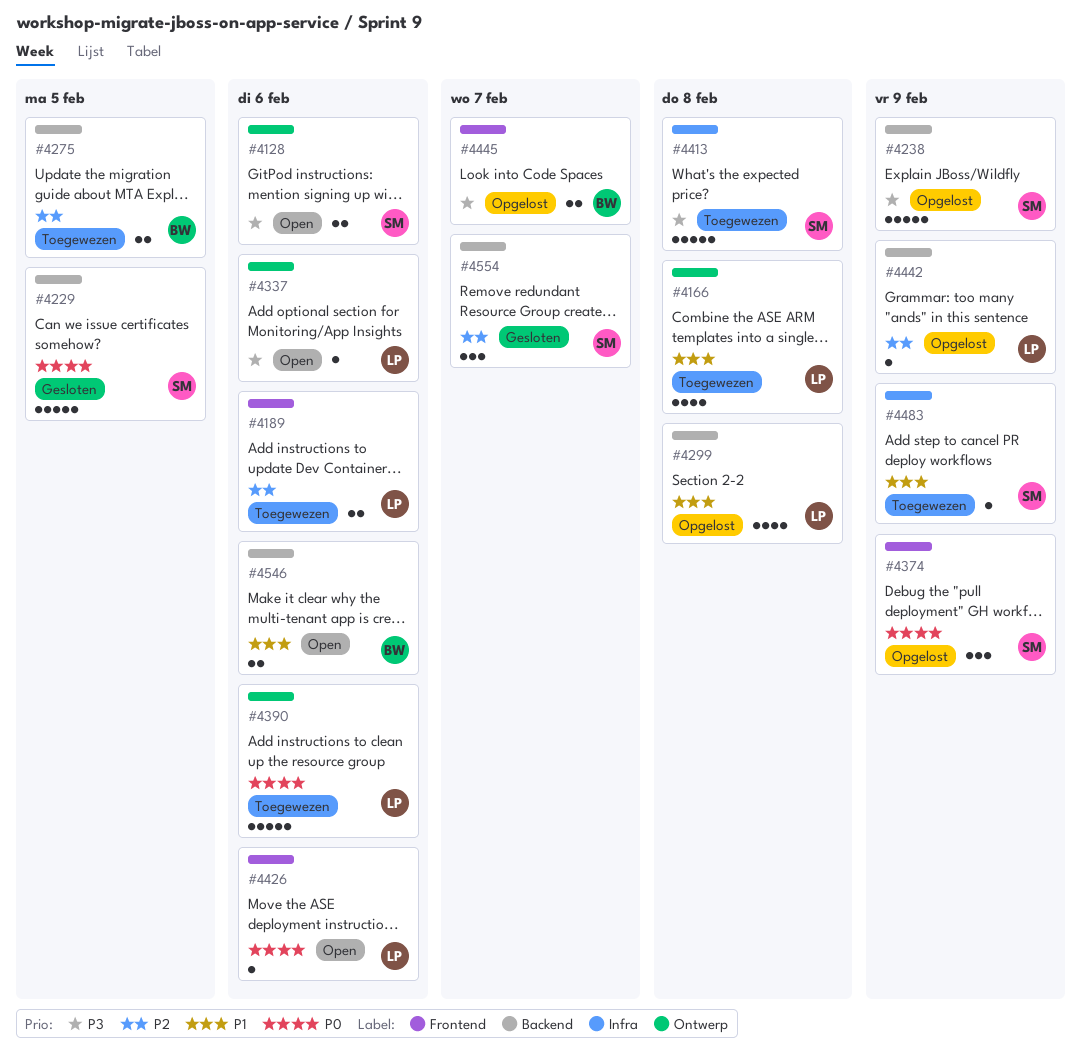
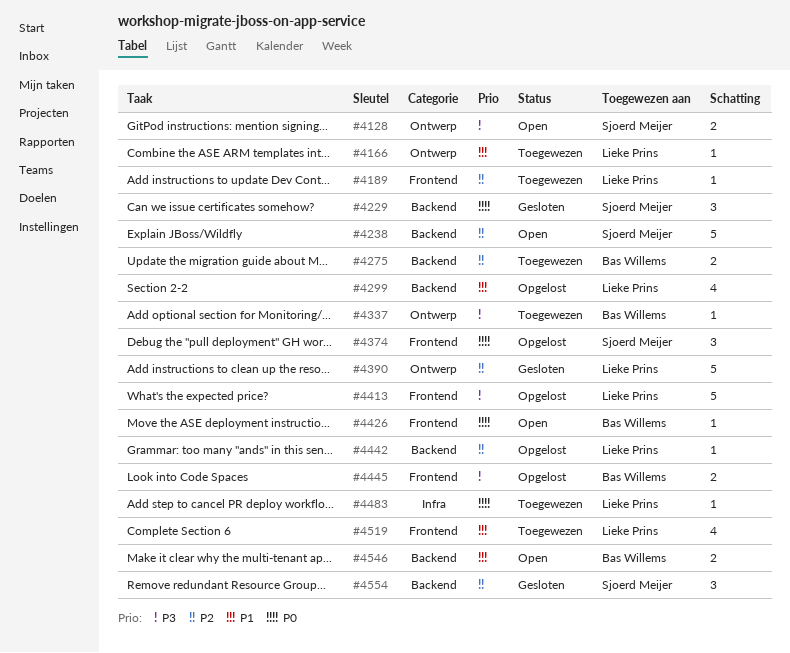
#4166, estimate: 4 -> 1
#4189, estimate: 2 -> 1
#4229, estimate: 5 -> 3
#4238, status: Opgelost -> Open
#4238, priority: P3 -> P2
#4337, status: Open -> Toegewezen
#4337, owner: Lieke Prins -> Bas Willems
#4390, status: Toegewezen -> Gesloten
#4390, priority: P0 -> P2
#4413, status: Toegewezen -> Opgelost
#4413, owner: Sjoerd Meijer -> Lieke Prins
#4413, label: Infra -> Frontend
#4426, owner: Lieke Prins -> Bas Willems
#4483, owner: Sjoerd Meijer -> Lieke Prins
#4483, priority: P1 -> P0
#4519: none -> present

